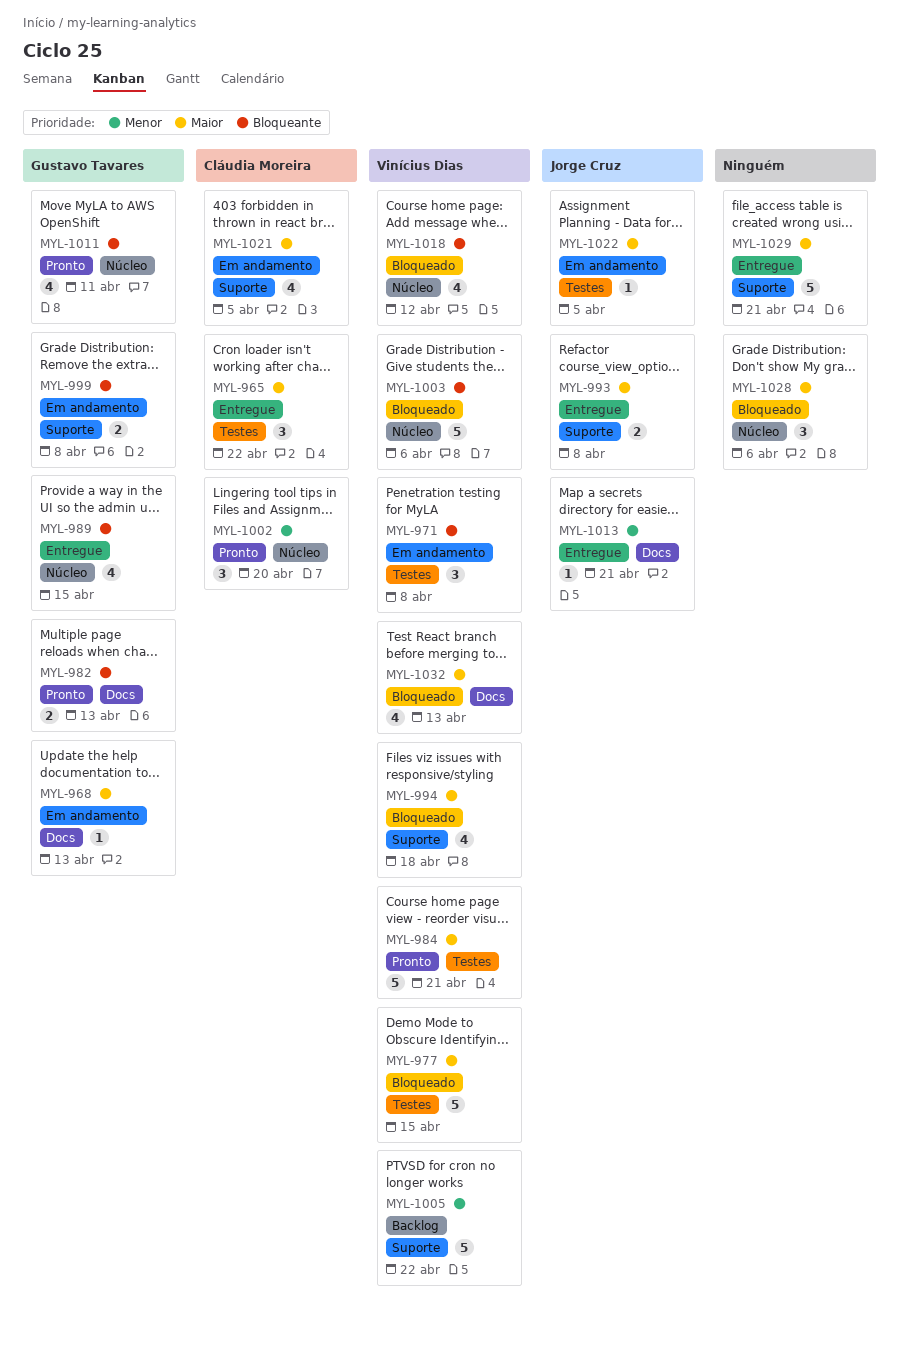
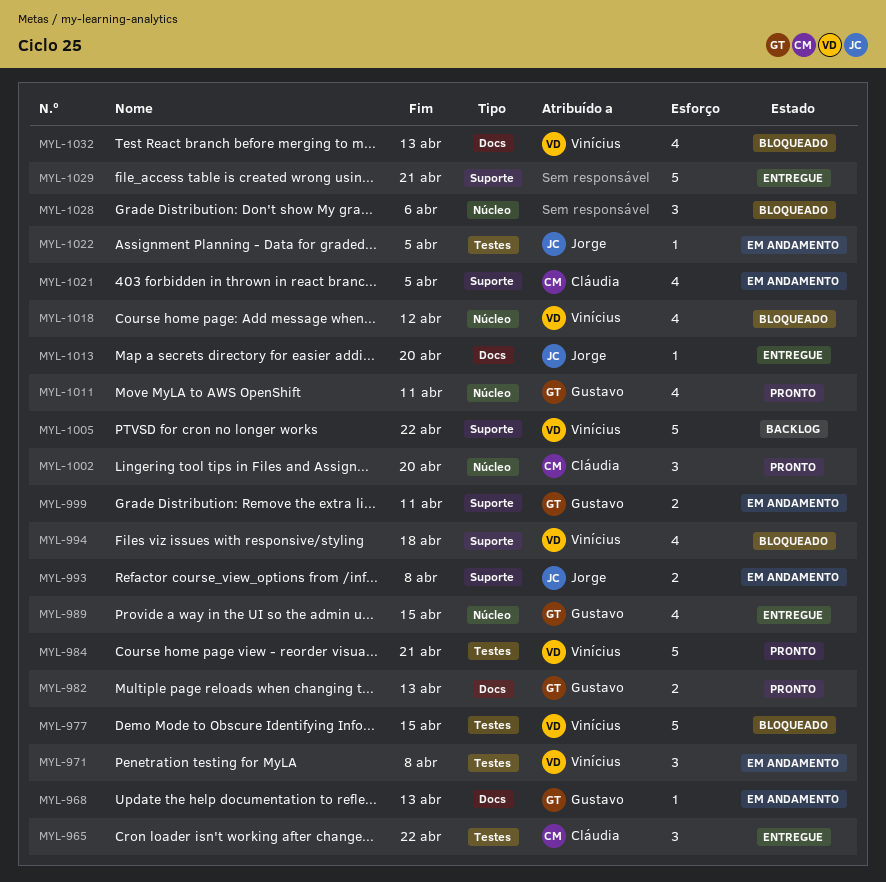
MYL-993, status: Entregue -> Em andamento
MYL-999, due: Apr 8 -> Apr 11
MYL-1003: present -> none
MYL-1013, due: Apr 21 -> Apr 20

